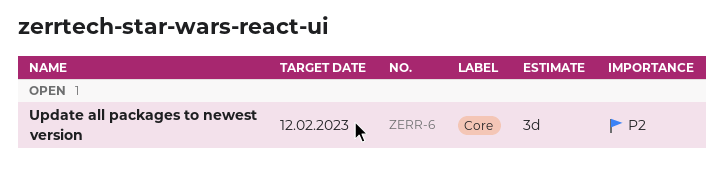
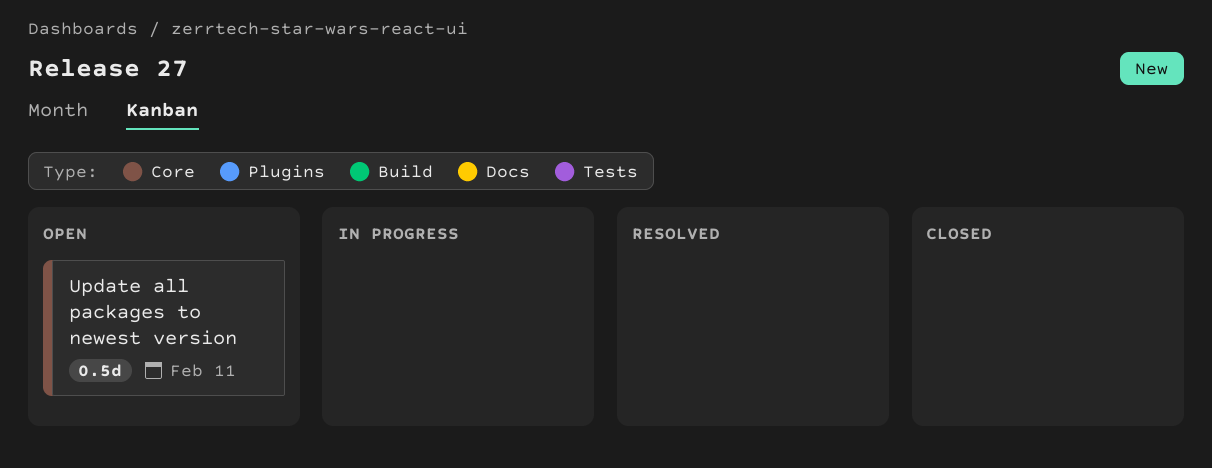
Update all packages to newest version, estimate: 3d -> 0.5d
Update all packages to newest version, due: Feb 12 -> Feb 11

